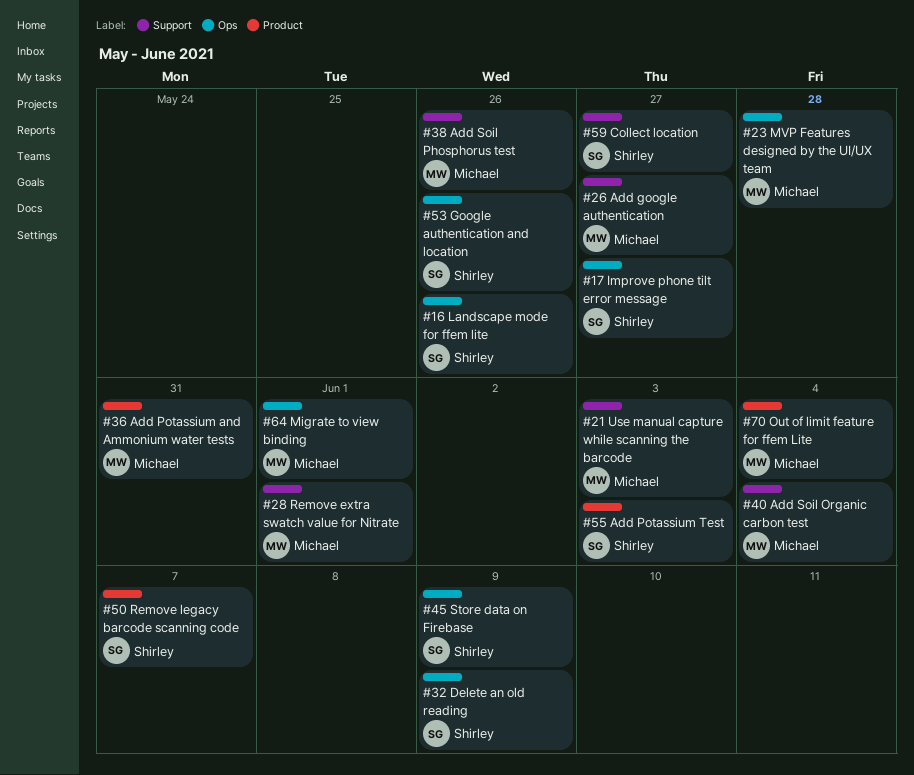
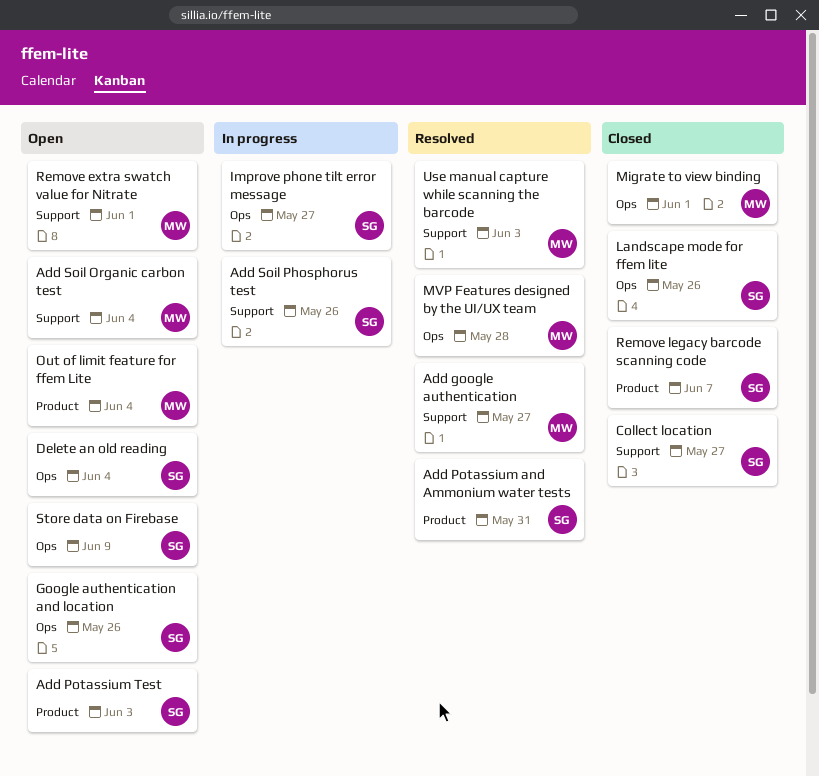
Add Potassium and Ammonium water tests, owner: Michael -> Shirley
Add Soil Phosphorus test, owner: Michael -> Shirley
Delete an old reading, due: Jun 9 -> Jun 4

